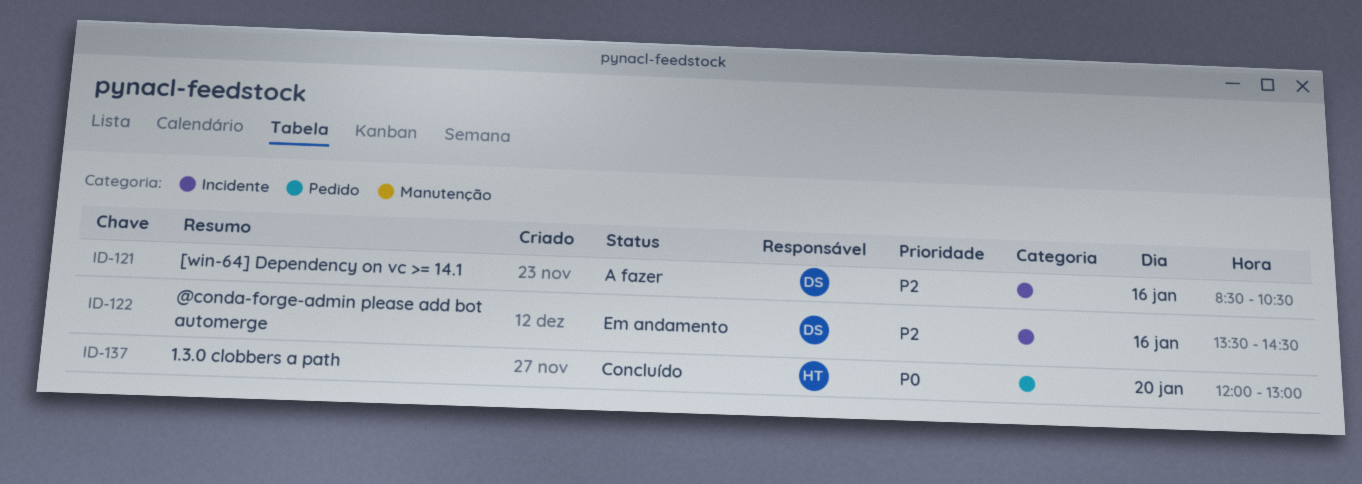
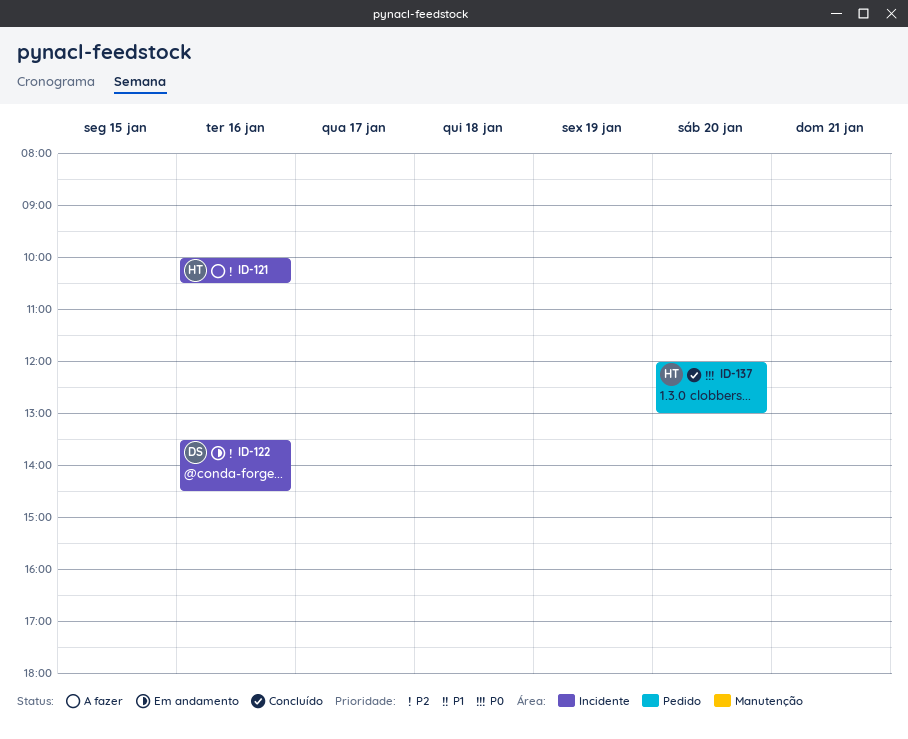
ID-121, owner: DS -> HT
ID-121, begins: 08:30 -> 10:00

